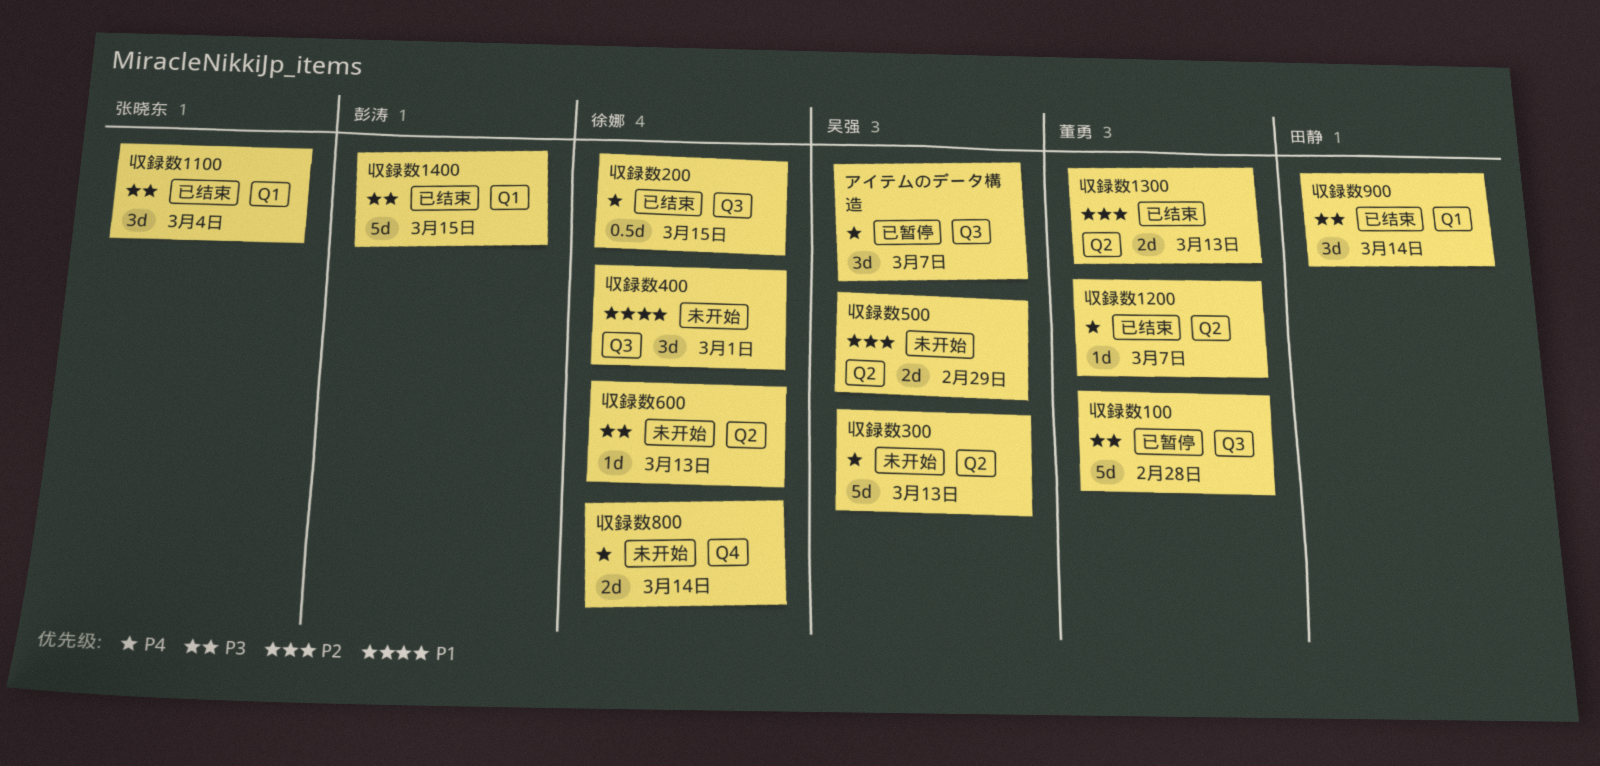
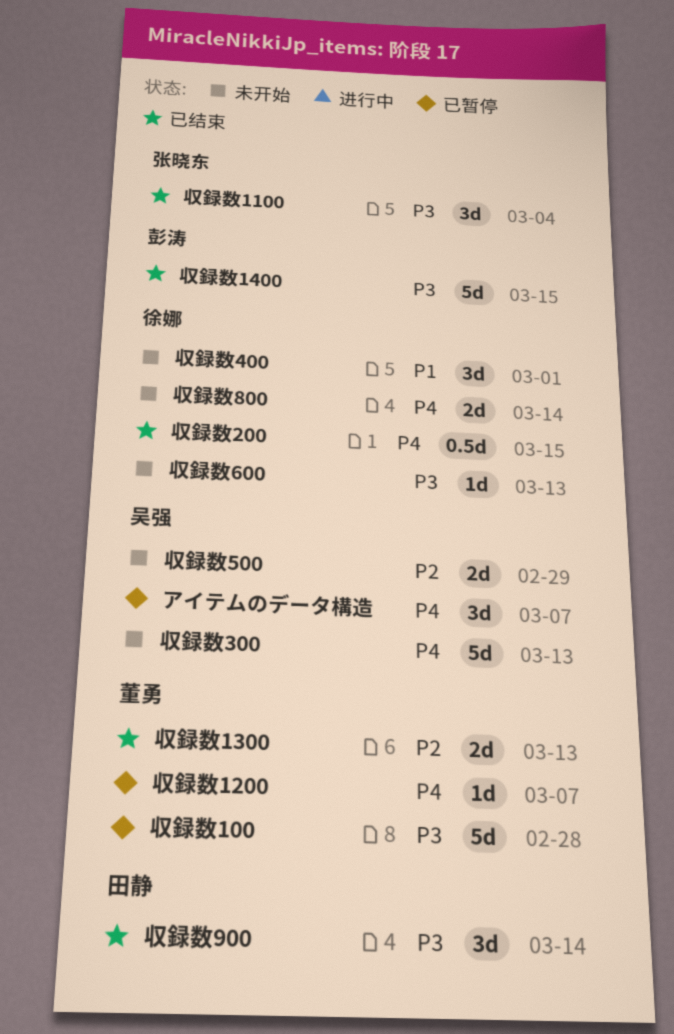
収録数1200, status: 已结束 -> 已暂停

